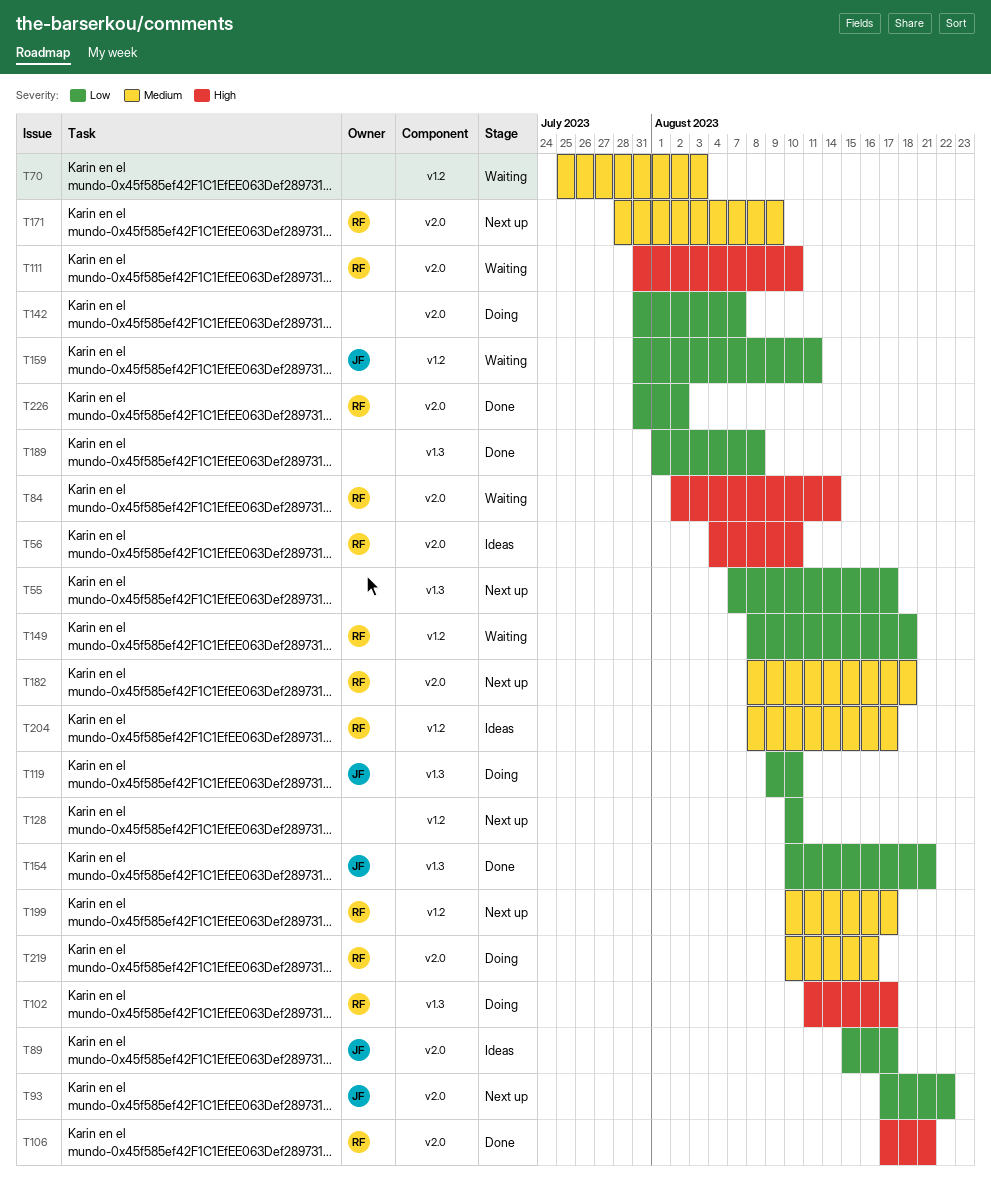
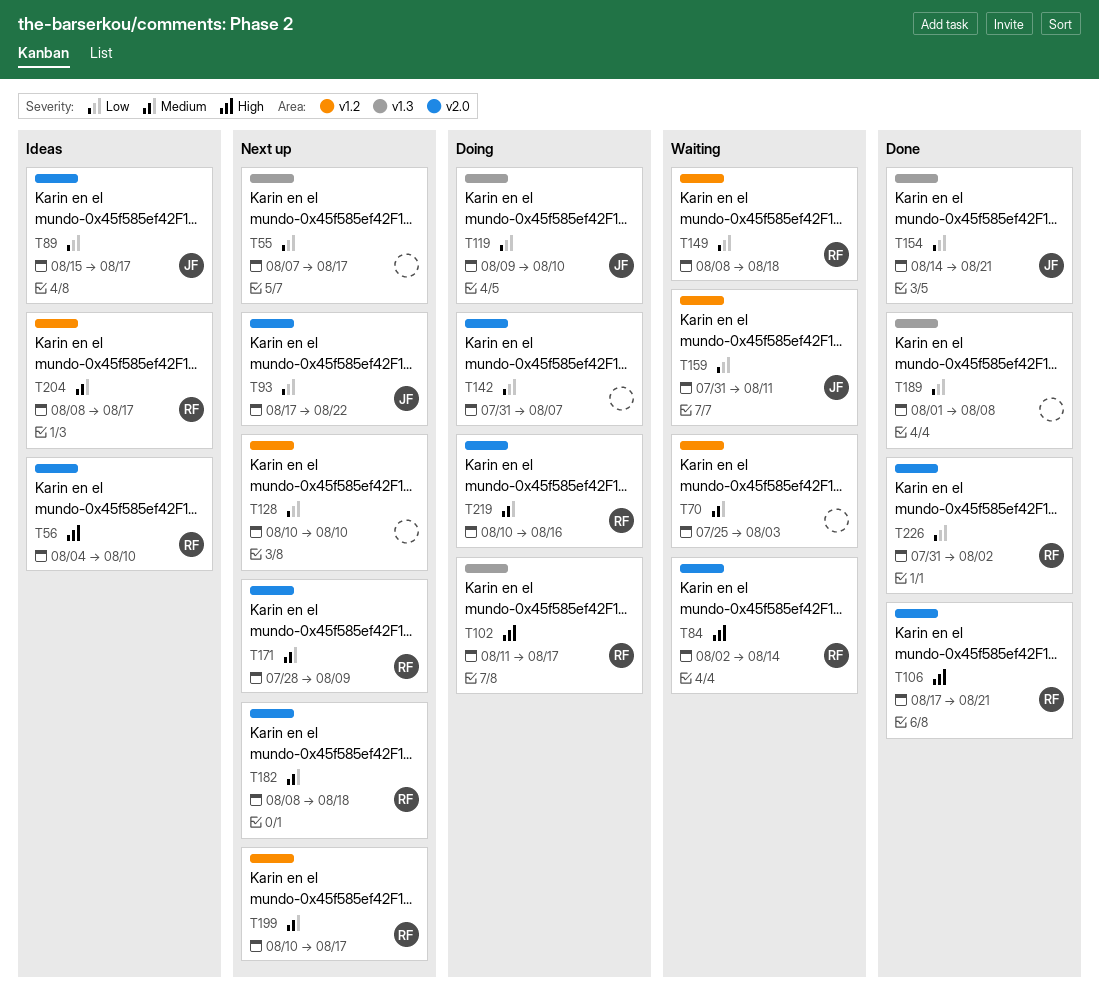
T111: present -> none
T154, start: Aug 10 -> Aug 14

